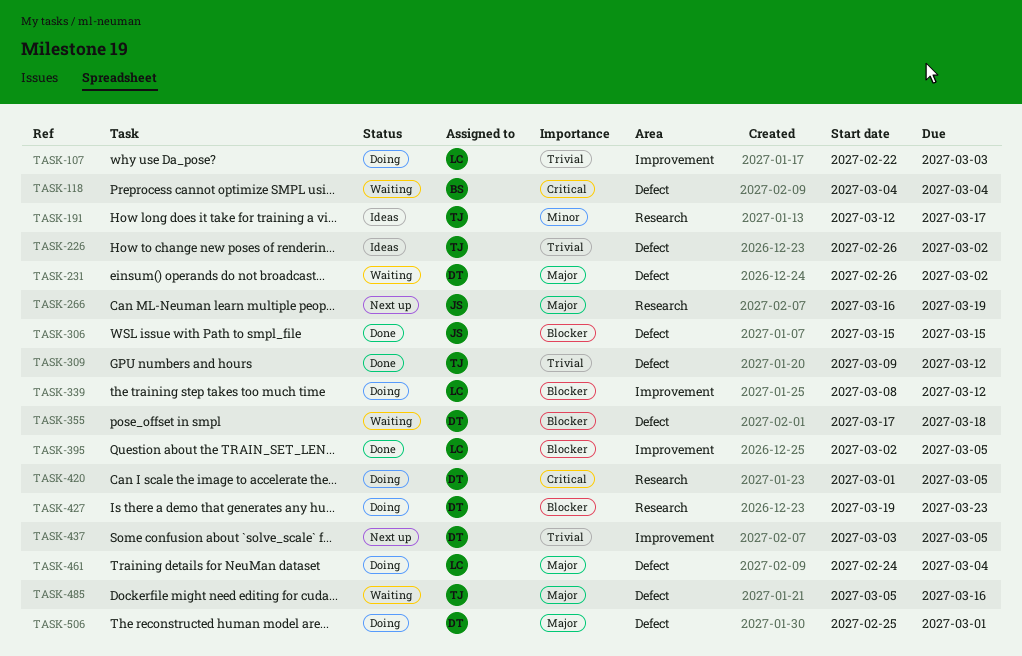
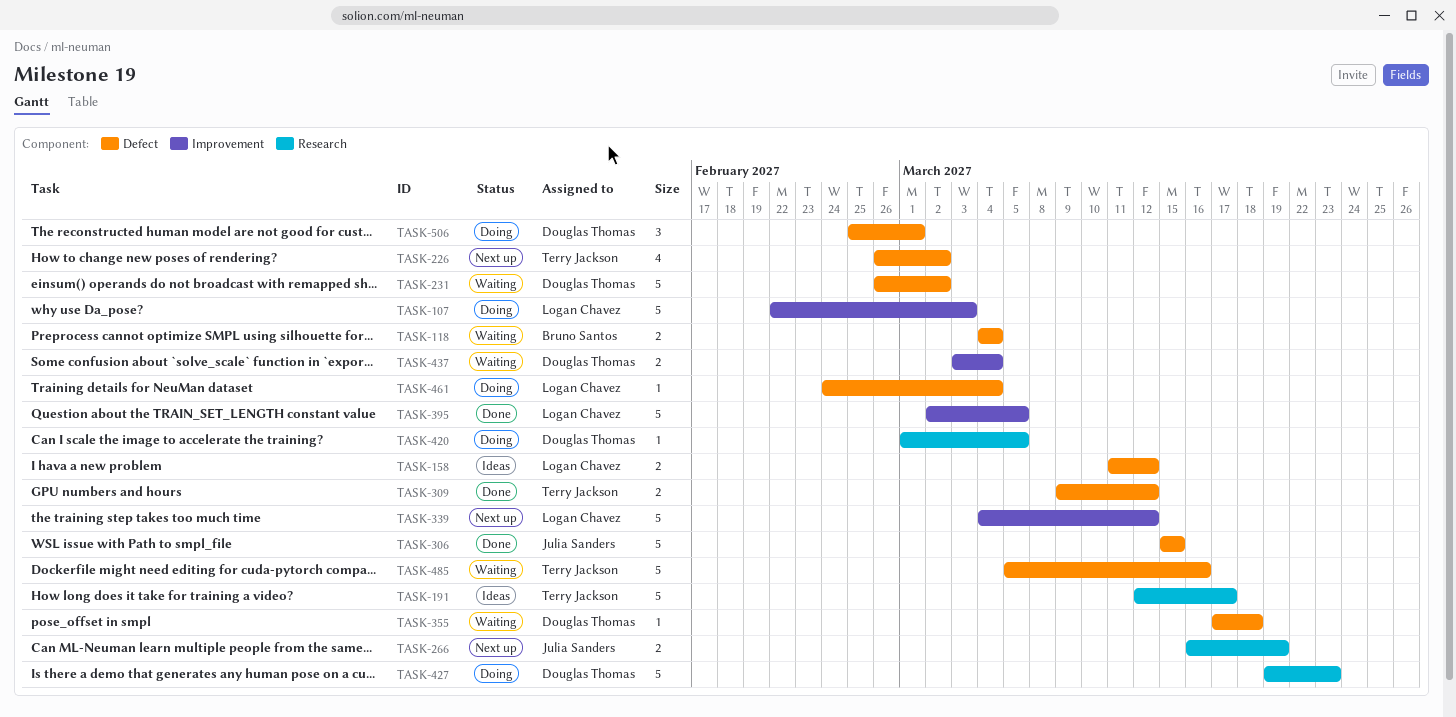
TASK-158: none -> present
TASK-226, status: Ideas -> Next up
TASK-339, status: Doing -> Next up
TASK-339, start: Mar 8 -> Mar 4
TASK-437, status: Next up -> Waiting
TASK-437, due: Mar 5 -> Mar 4

